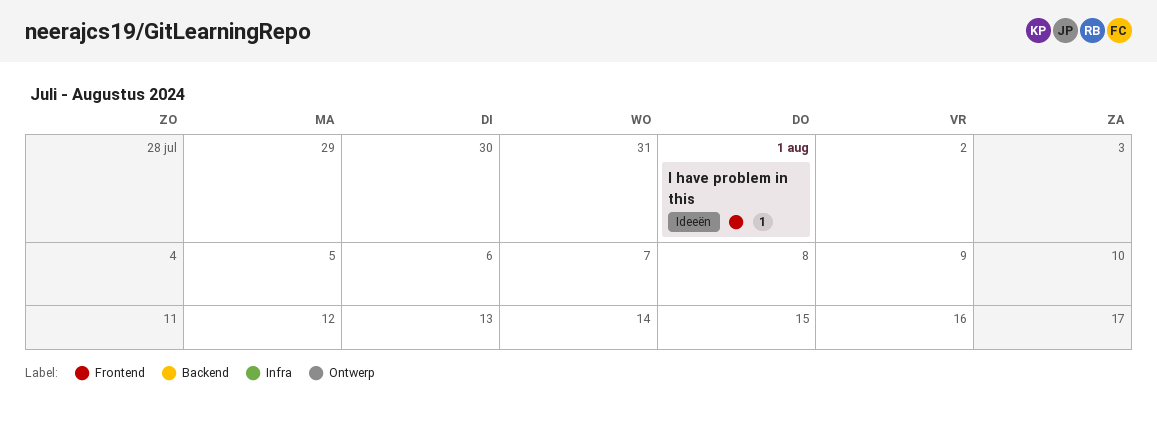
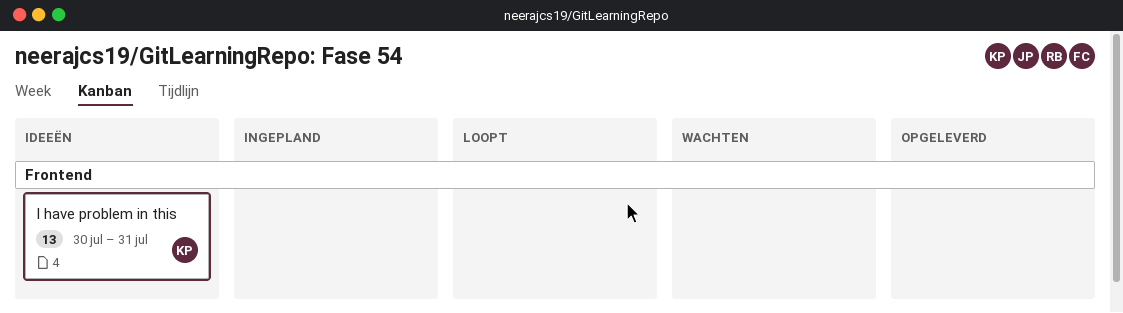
I have problem in this, estimate: 1 -> 13
I have problem in this, due: Aug 1 -> Jul 31

